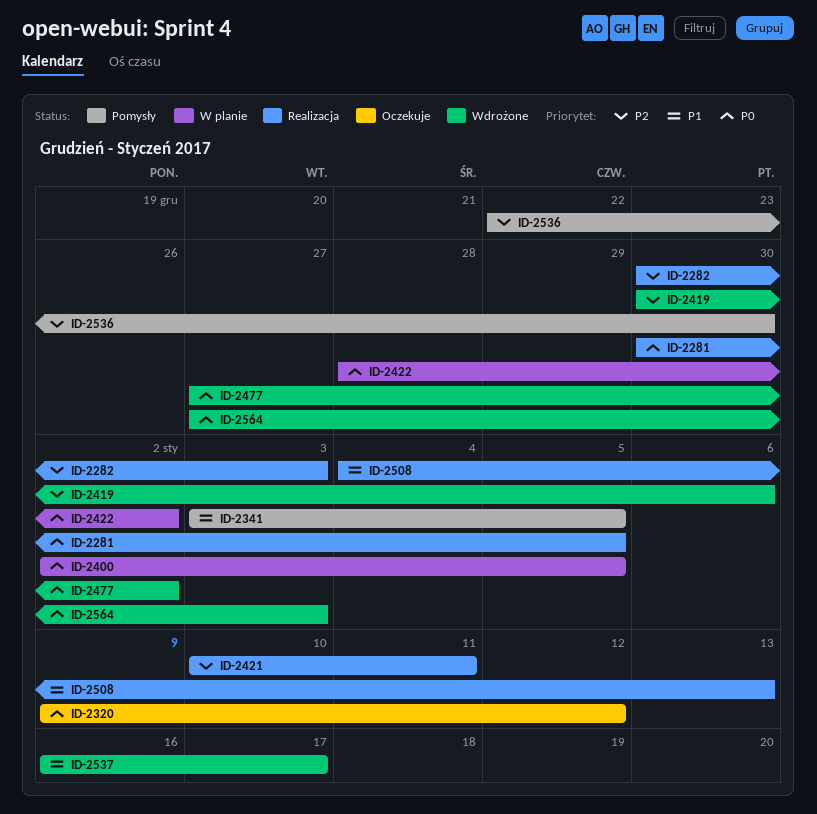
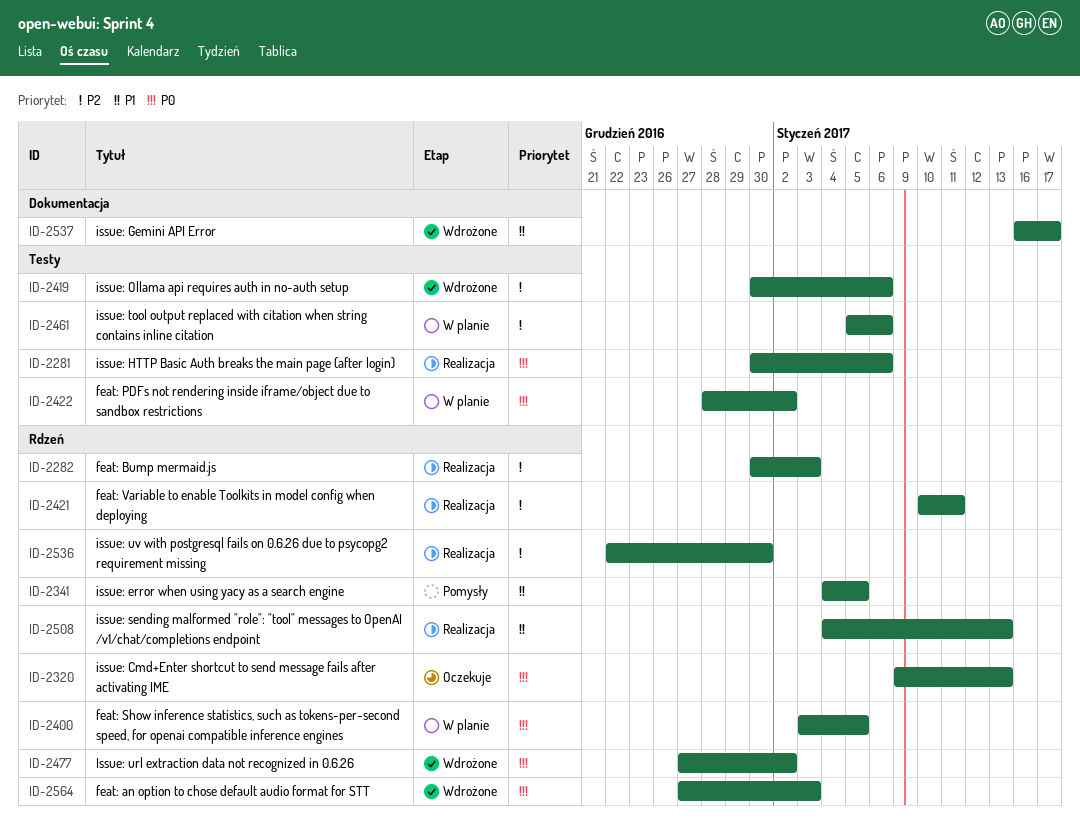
ID-2281, due: Jan 5 -> Jan 6
ID-2320, due: Jan 12 -> Jan 13
ID-2341, start: Jan 3 -> Jan 4
ID-2400, start: Jan 2 -> Jan 3
ID-2461: none -> present
ID-2536, status: Pomysły -> Realizacja

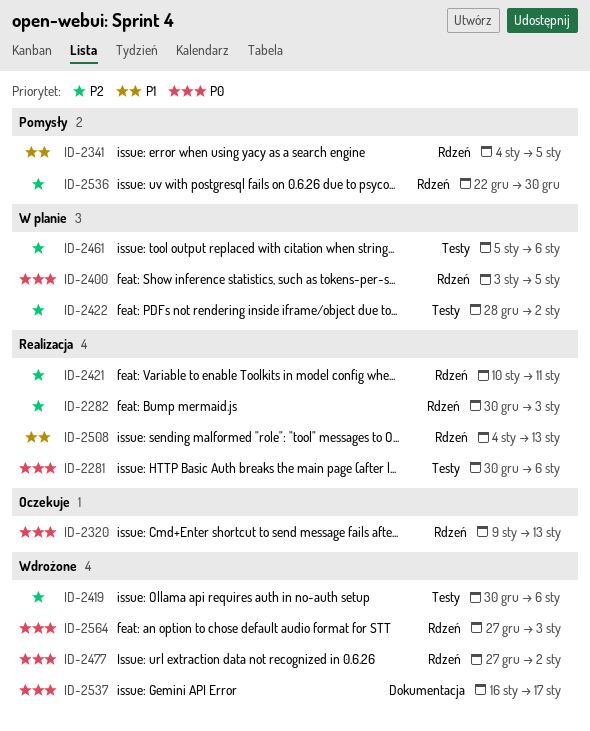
ID-2422, priority: P0 -> P2
ID-2536, status: Realizacja -> Pomysły
ID-2537, priority: P1 -> P0

